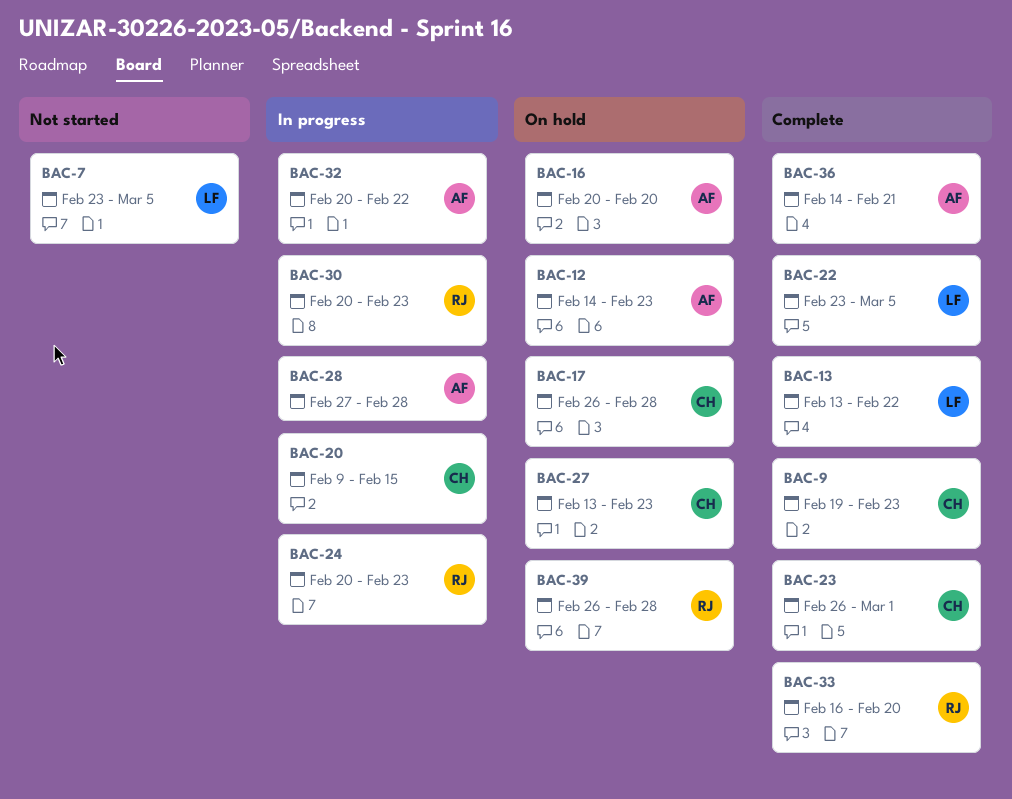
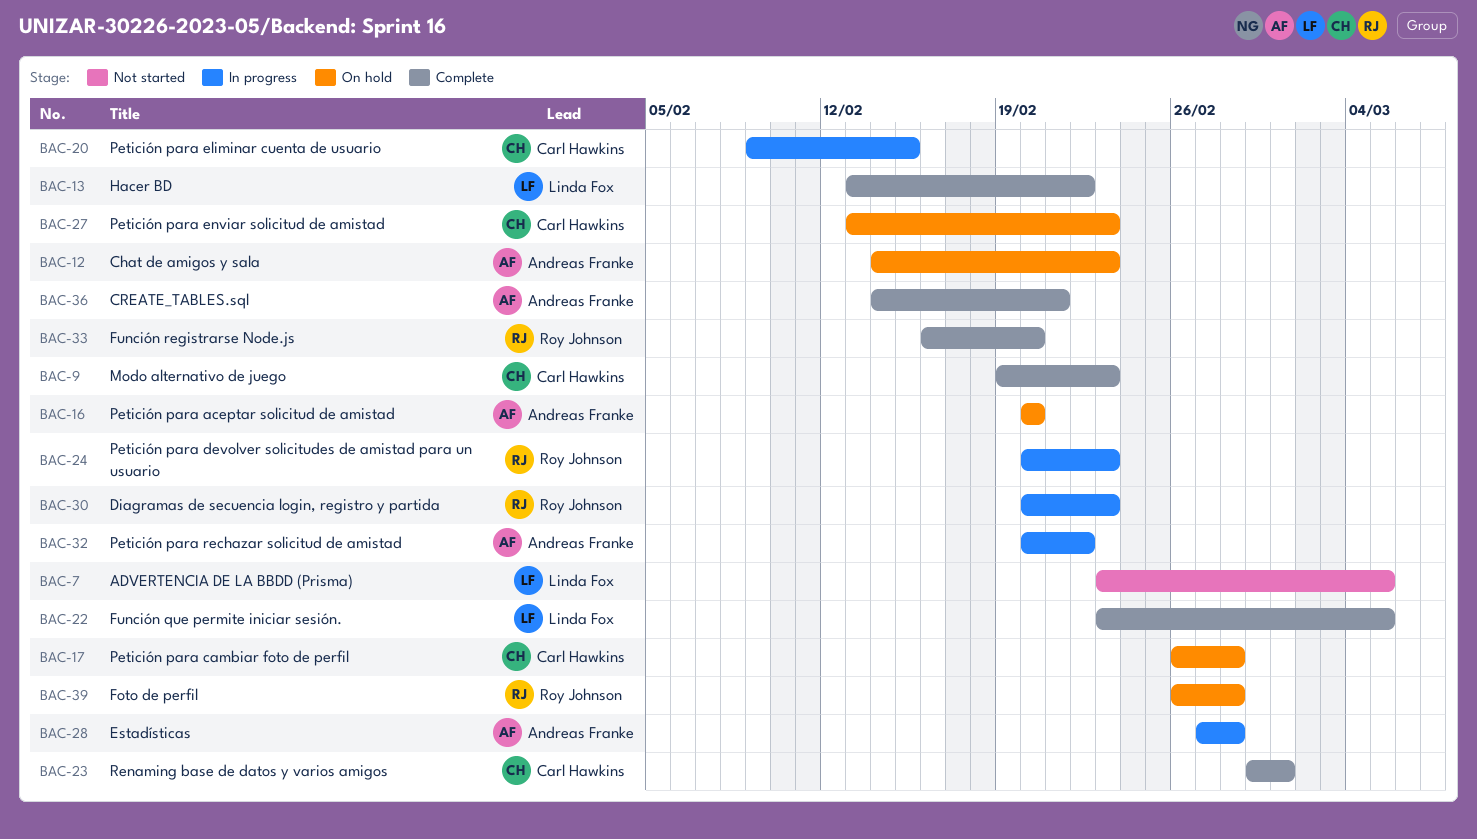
BAC-23, start: Feb 26 -> Feb 29

